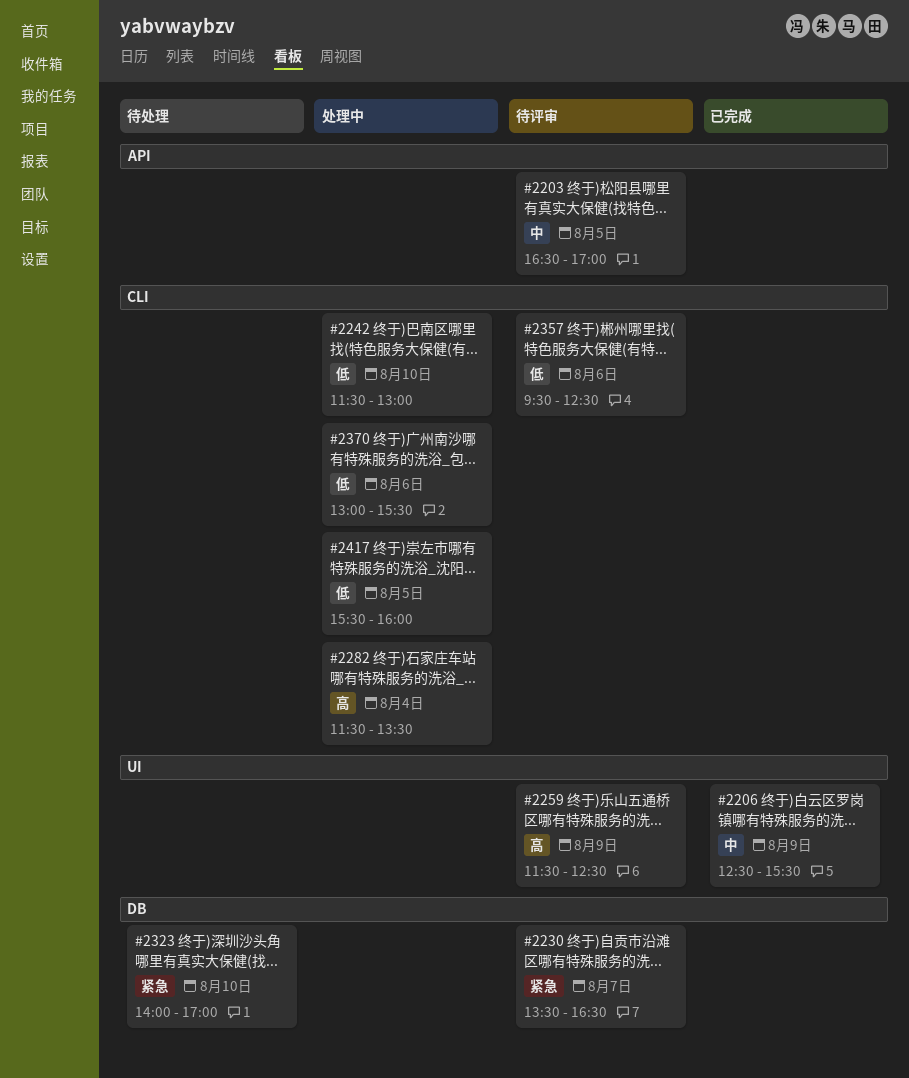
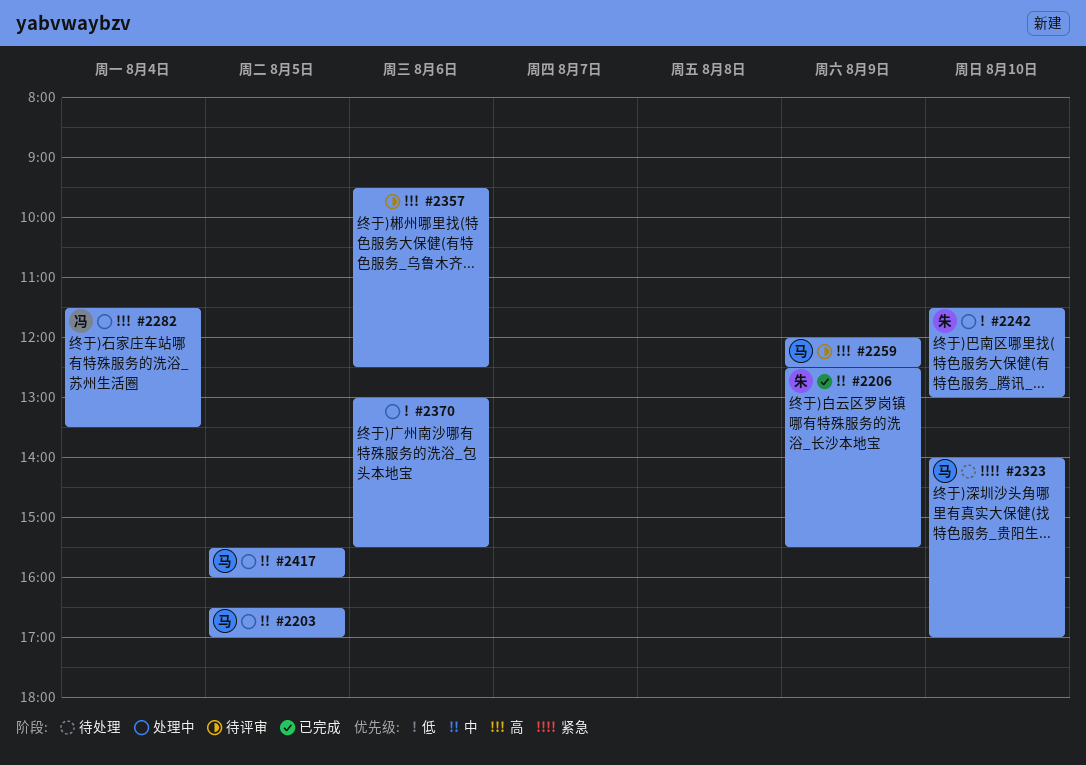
#2203, status: 待评审 -> 处理中
#2230: present -> none
#2259, begins: 11:30 -> 12:00
#2357, priority: 低 -> 高
#2417, priority: 低 -> 中

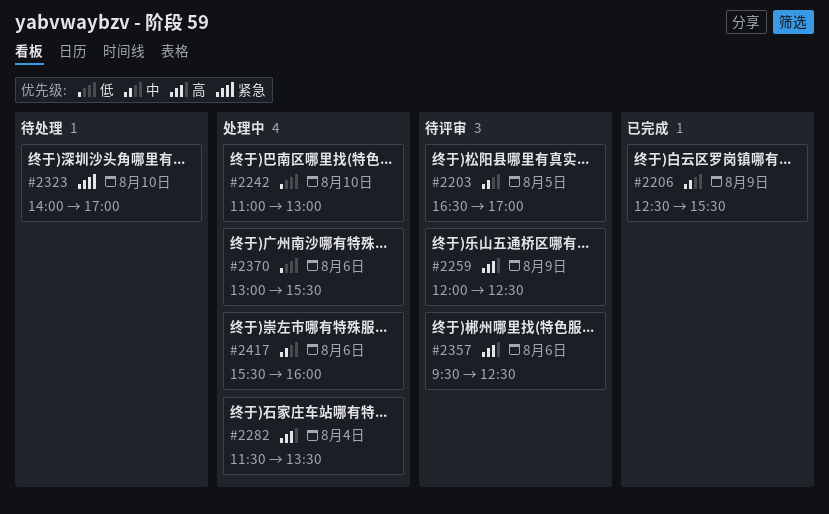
#2203, status: 处理中 -> 待评审
#2242, begins: 11:30 -> 11:00
#2417, day: Aug 5 -> Aug 6

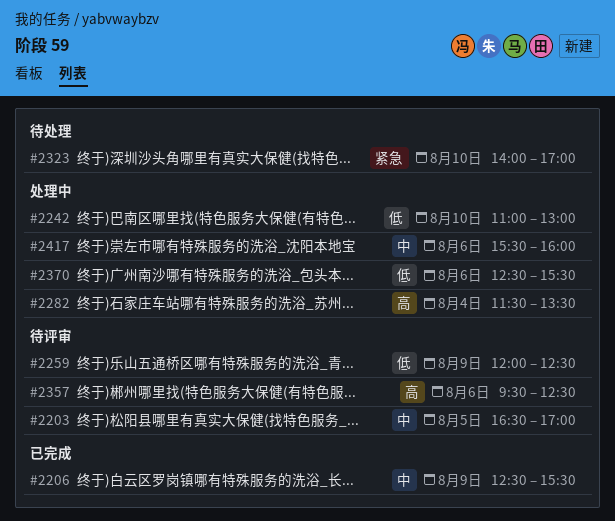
#2259, priority: 高 -> 低
#2370, begins: 13:00 -> 12:30

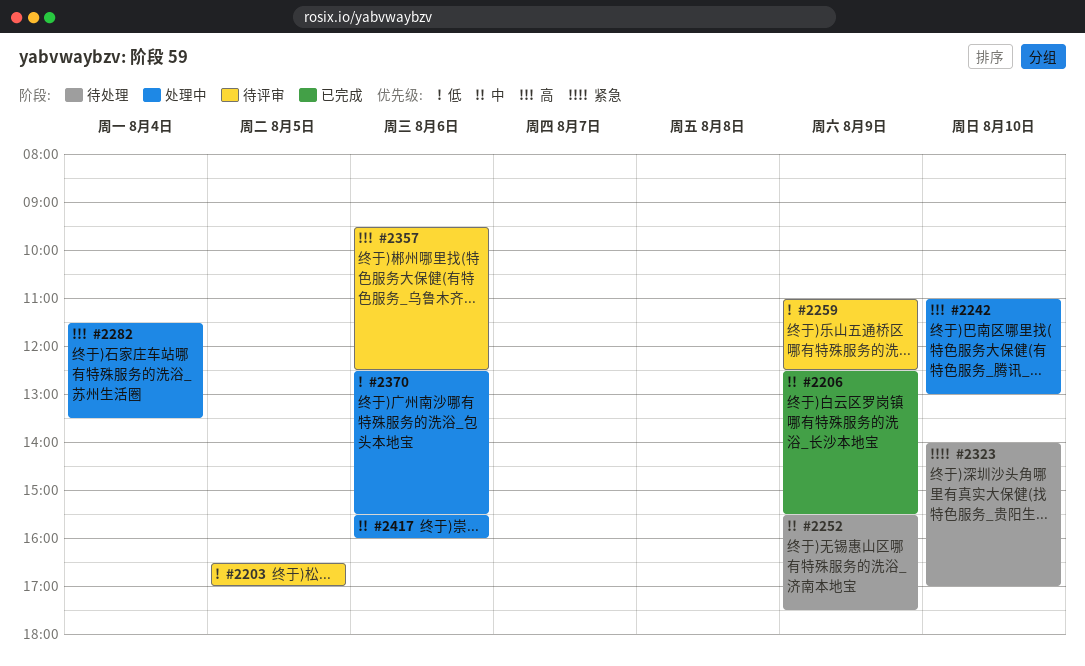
#2203, priority: 中 -> 低
#2242, priority: 低 -> 高
#2252: none -> present
#2259, begins: 12:00 -> 11:00

